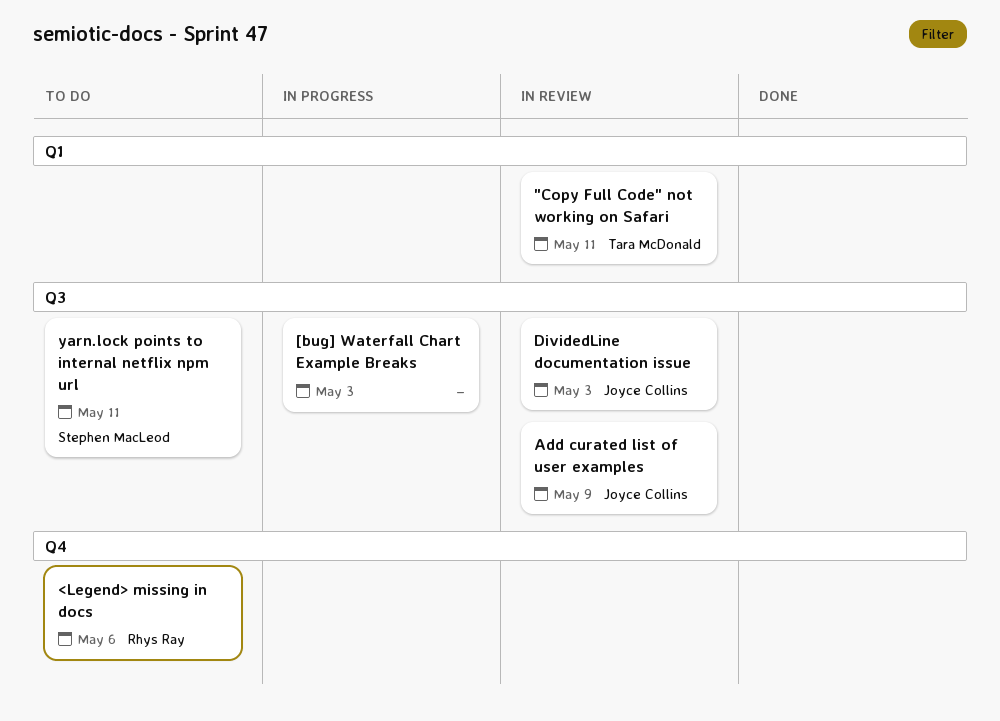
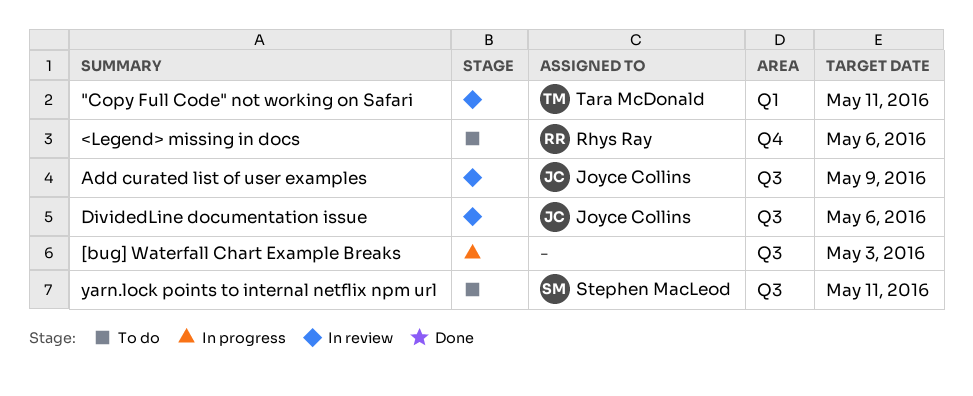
DividedLine documentation issue, due: May 3 -> May 6

